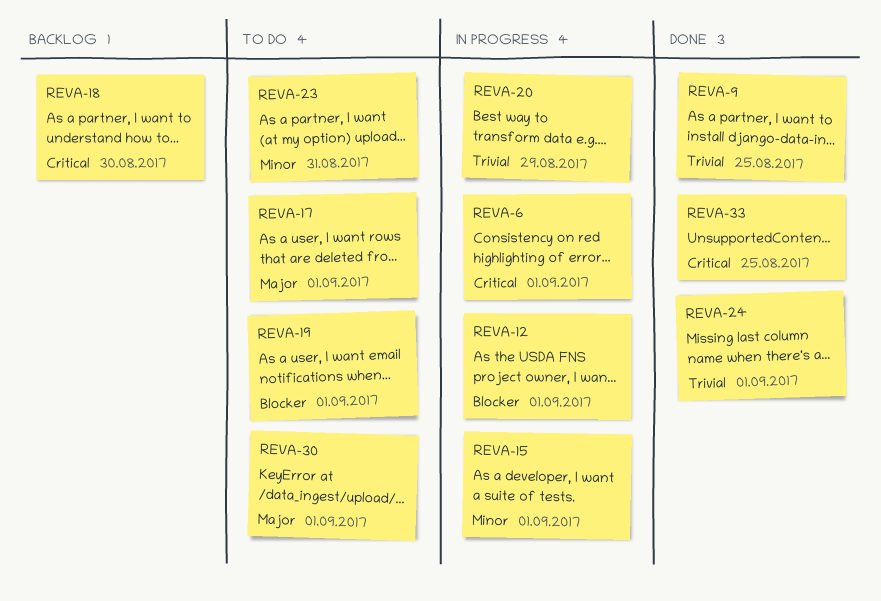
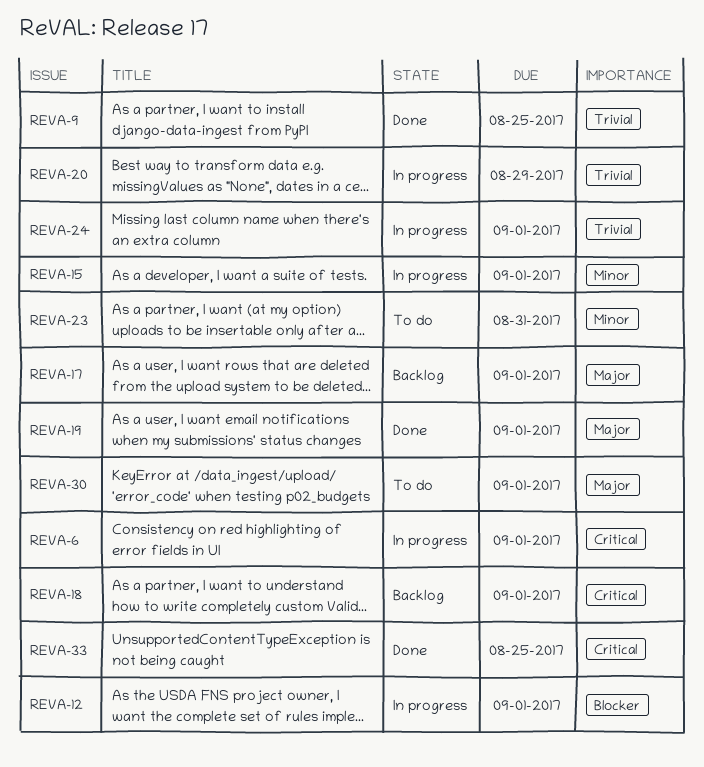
REVA-17, status: To do -> Backlog
REVA-18, due: Aug 30 -> Sep 1
REVA-19, status: To do -> Done
REVA-19, priority: Blocker -> Major
REVA-24, status: Done -> In progress

